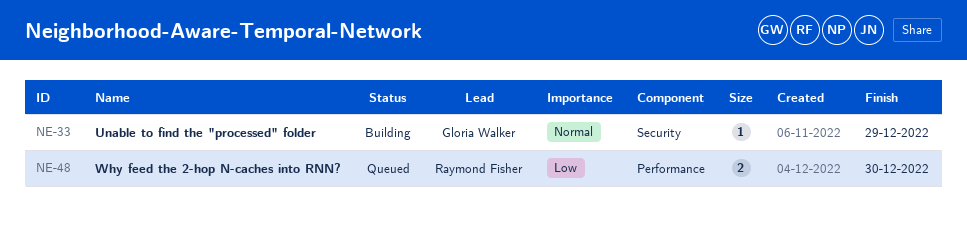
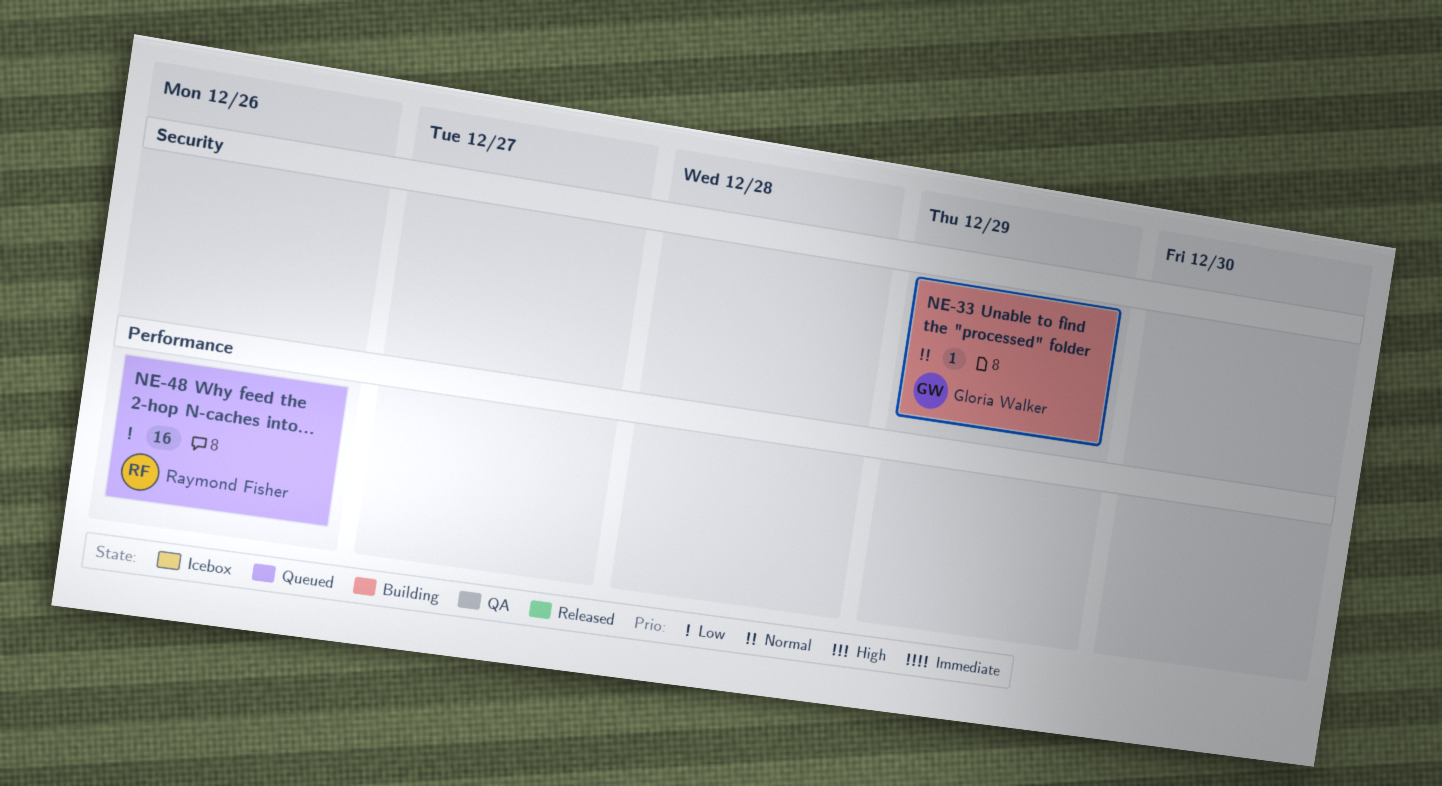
NE-48, estimate: 2 -> 16
NE-48, due: Dec 30 -> Dec 26

